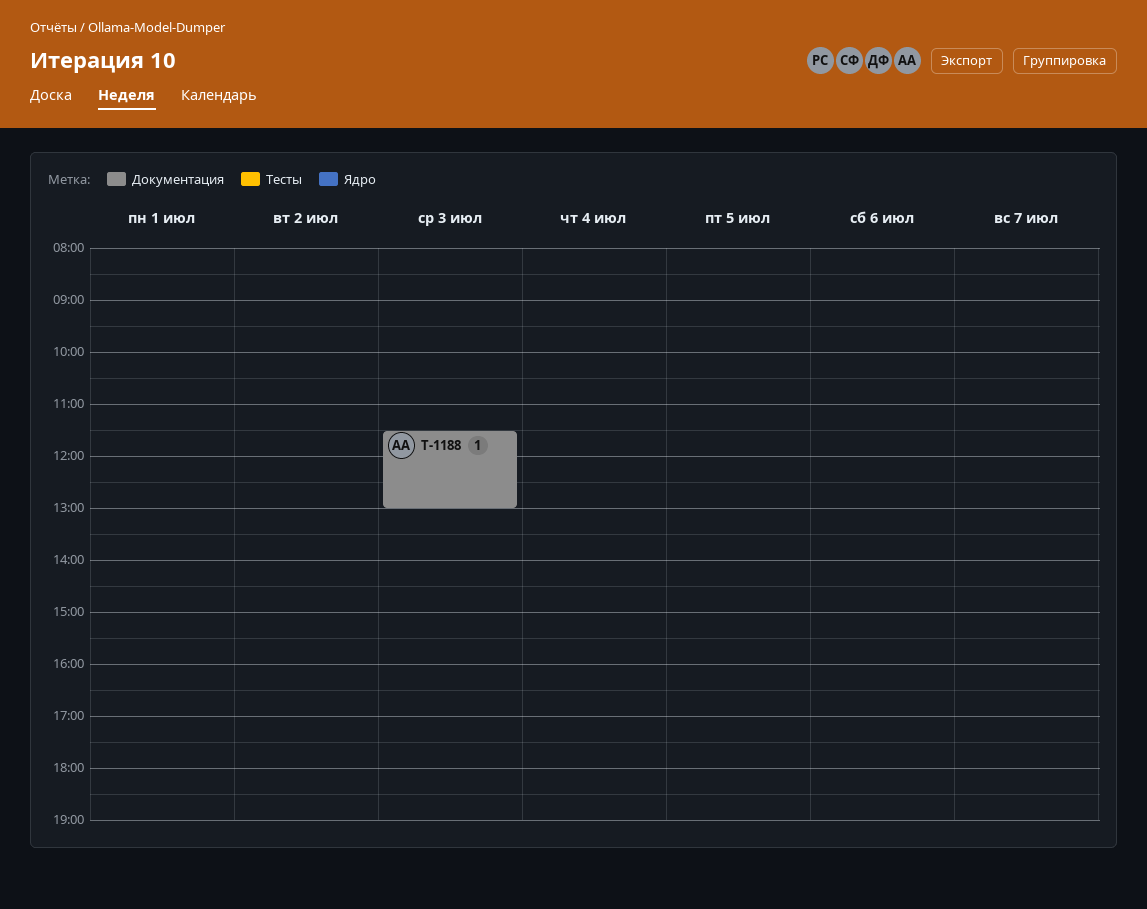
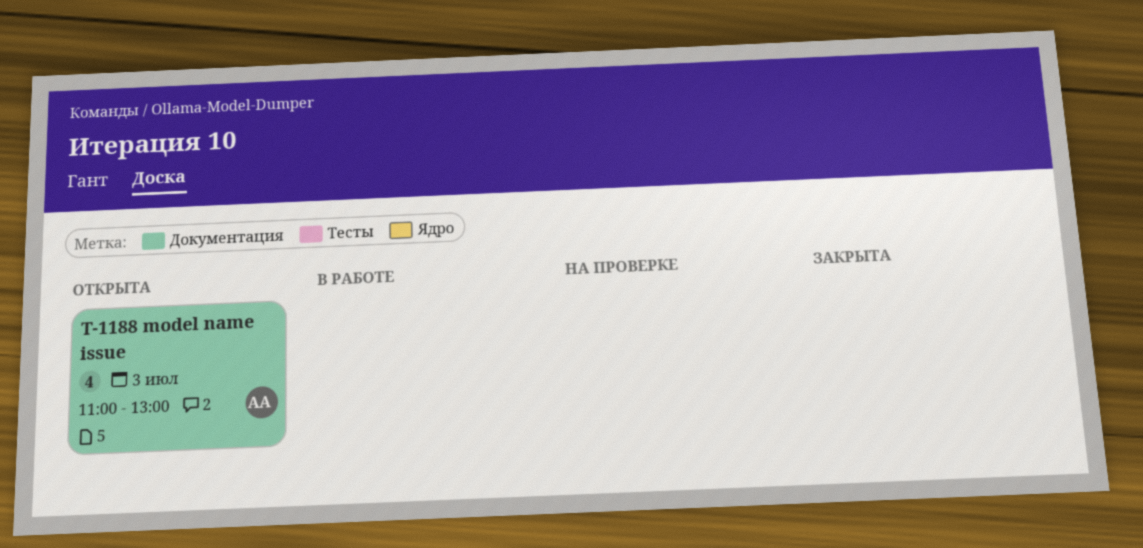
T-1188, estimate: 1 -> 4
T-1188, begins: 11:30 -> 11:00

